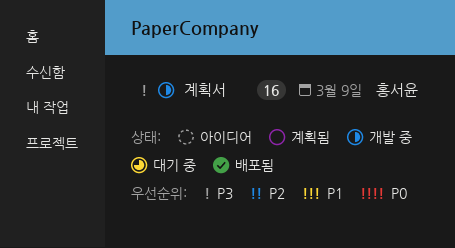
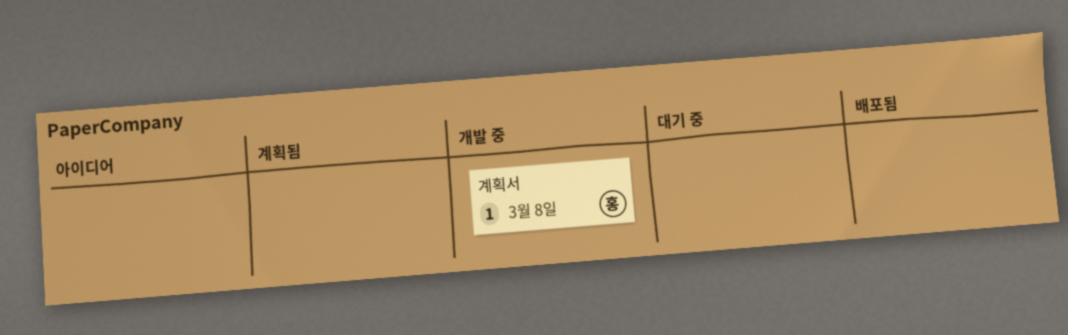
계획서, estimate: 16 -> 1
계획서, due: Mar 9 -> Mar 8

